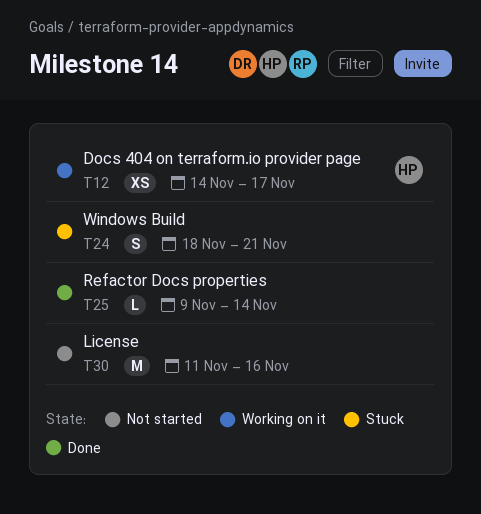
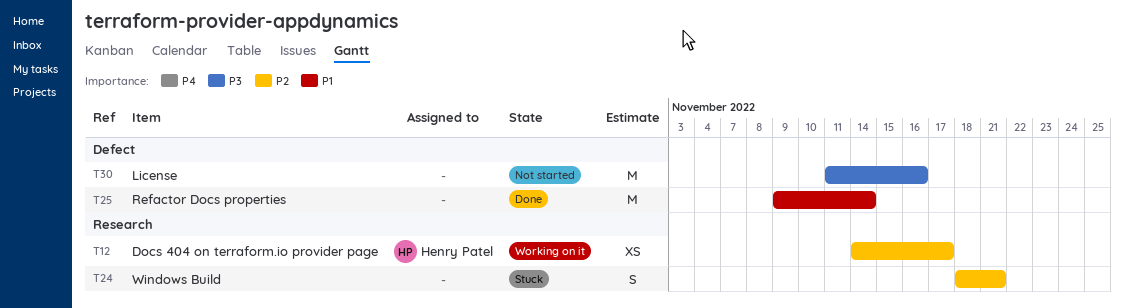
T25, estimate: L -> M

